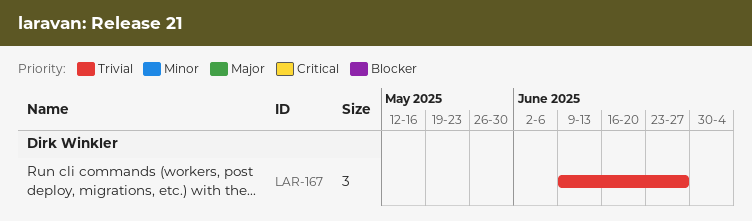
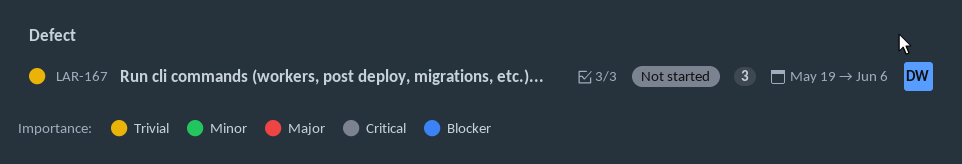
LAR-167, start: Jun 9 -> May 19
LAR-167, due: Jun 27 -> Jun 6

